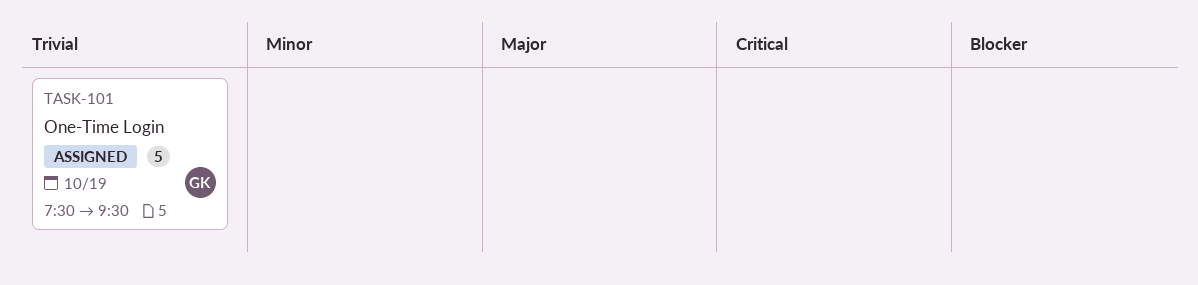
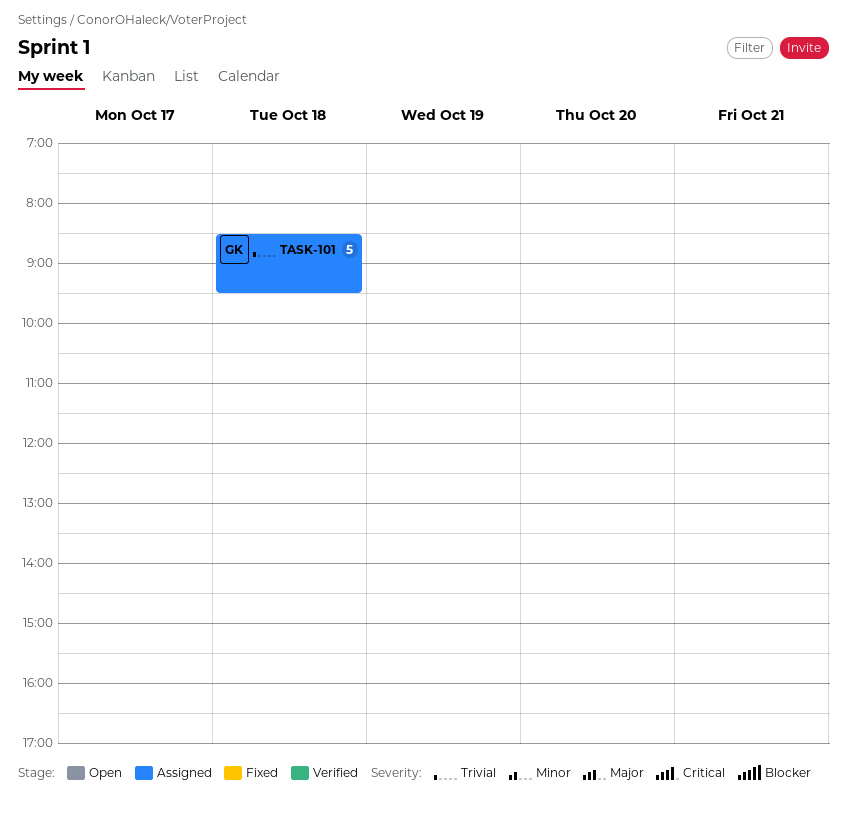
TASK-101, day: Oct 19 -> Oct 18
TASK-101, begins: 07:30 -> 08:30

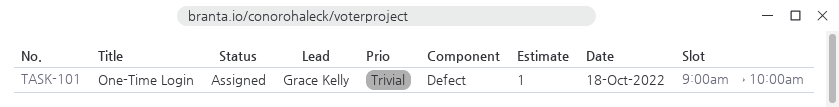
TASK-101, estimate: 5 -> 1
TASK-101, begins: 08:30 -> 09:00
TASK-101, ends: 09:30 -> 10:00

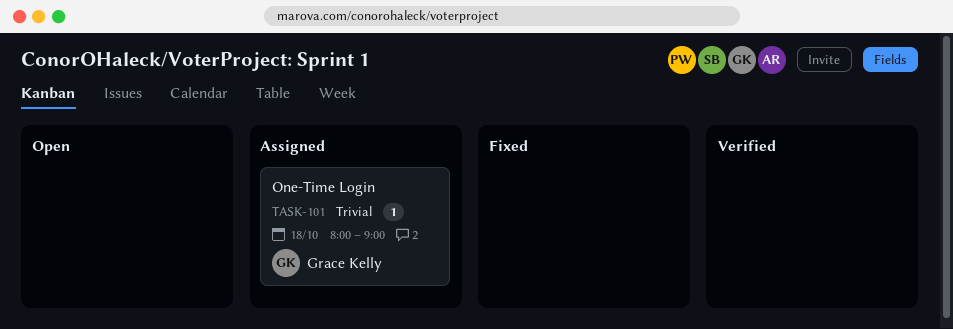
TASK-101, begins: 09:00 -> 08:00
TASK-101, ends: 10:00 -> 09:00

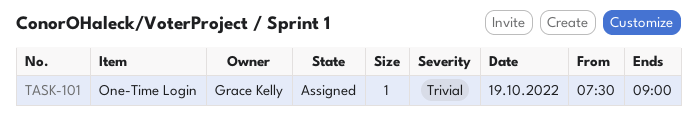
TASK-101, day: Oct 18 -> Oct 19
TASK-101, begins: 08:00 -> 07:30

